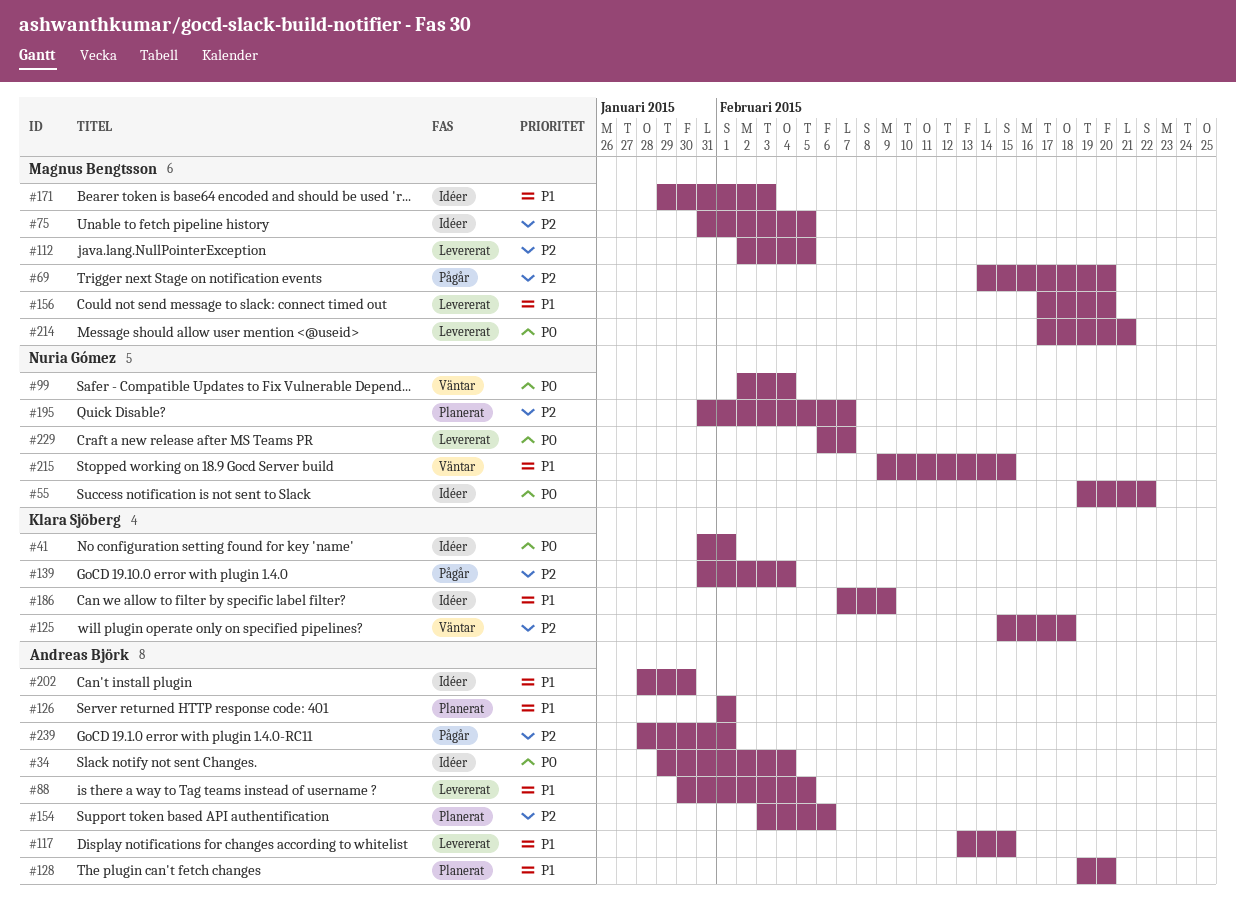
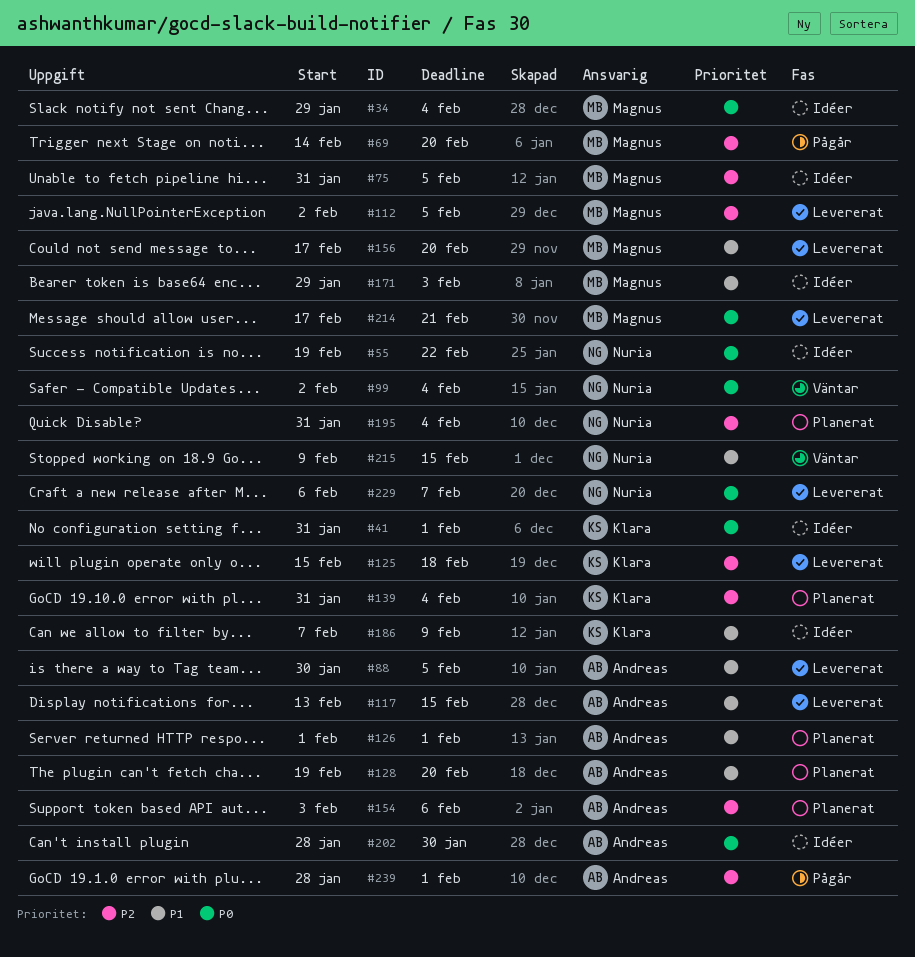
#34, owner: Andreas Björk -> Magnus Bengtsson
#125, status: Väntar -> Levererat
#139, status: Pågår -> Planerat
#195, due: Feb 7 -> Feb 4
#202, priority: P1 -> P0

